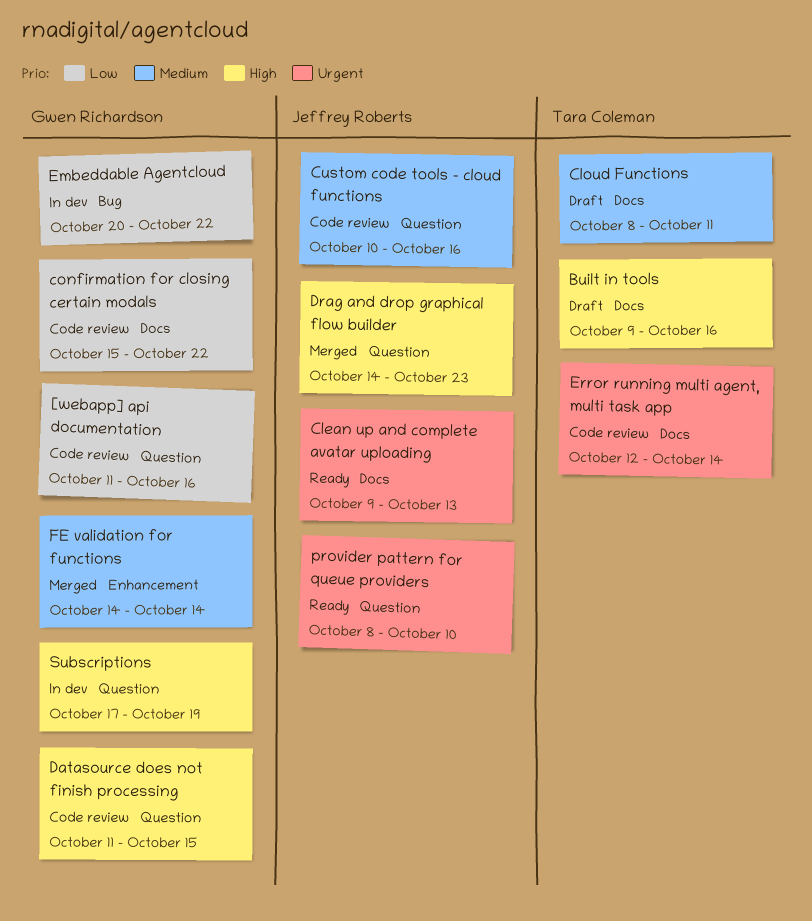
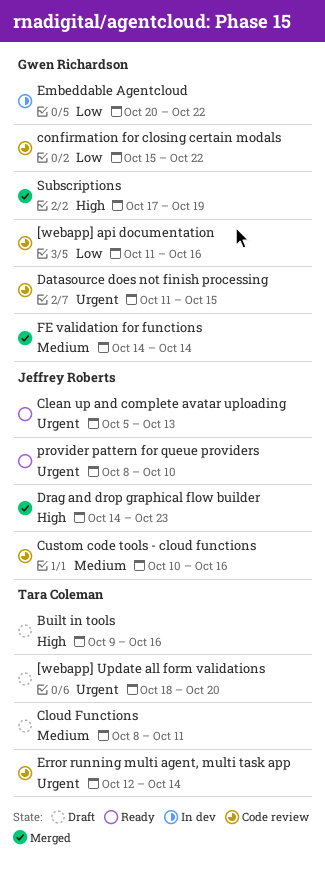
[webapp] Update all form validations: none -> present
Clean up and complete avatar uploading, start: Oct 9 -> Oct 5
Datasource does not finish processing, priority: High -> Urgent
Subscriptions, status: In dev -> Merged

